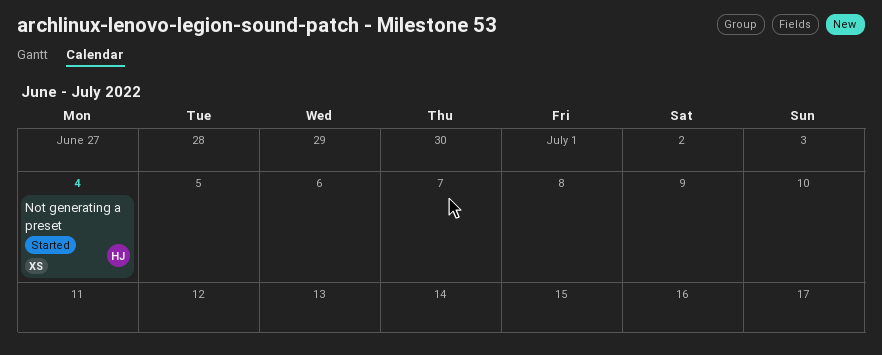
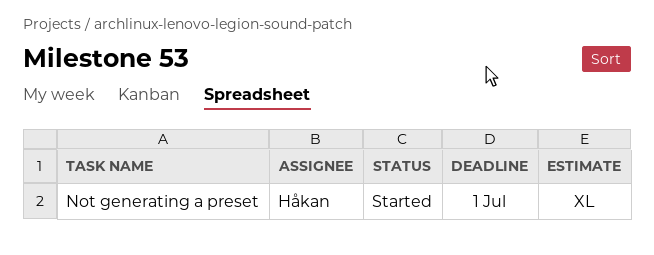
Not generating a preset, estimate: XS -> XL
Not generating a preset, due: Jul 4 -> Jul 1

